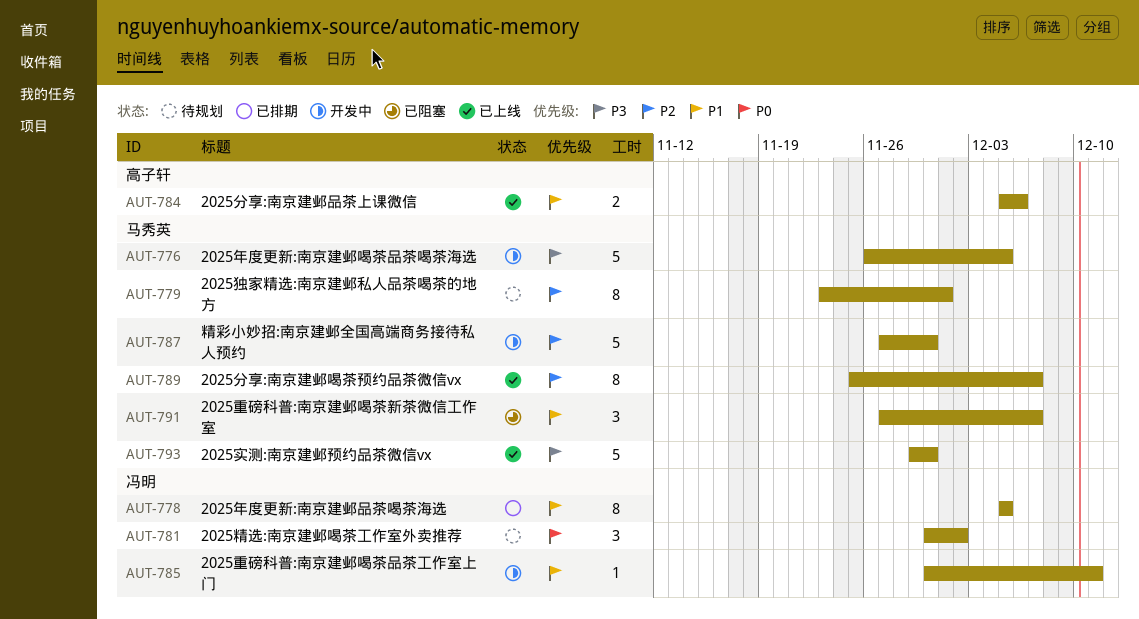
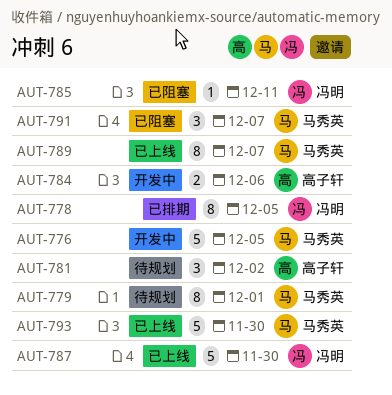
AUT-781, owner: 冯明 -> 高子轩
AUT-784, status: 已上线 -> 开发中
AUT-785, status: 开发中 -> 已阻塞
AUT-787, status: 开发中 -> 已上线
AUT-787, owner: 马秀英 -> 冯明

